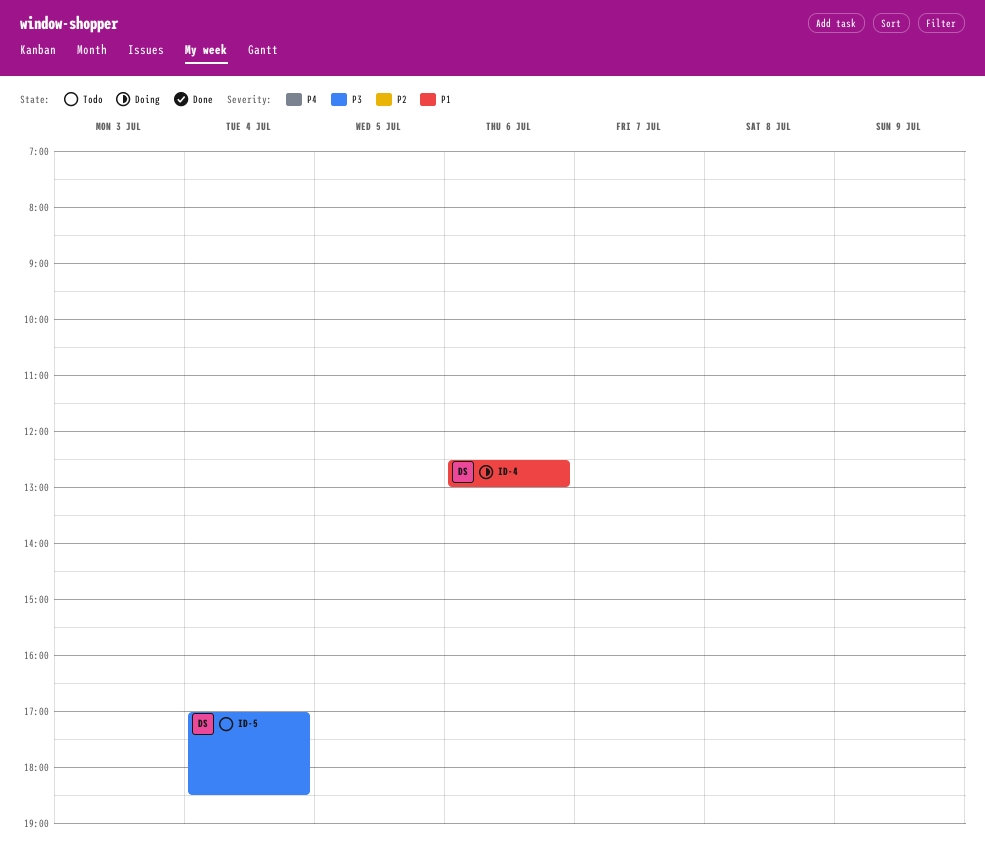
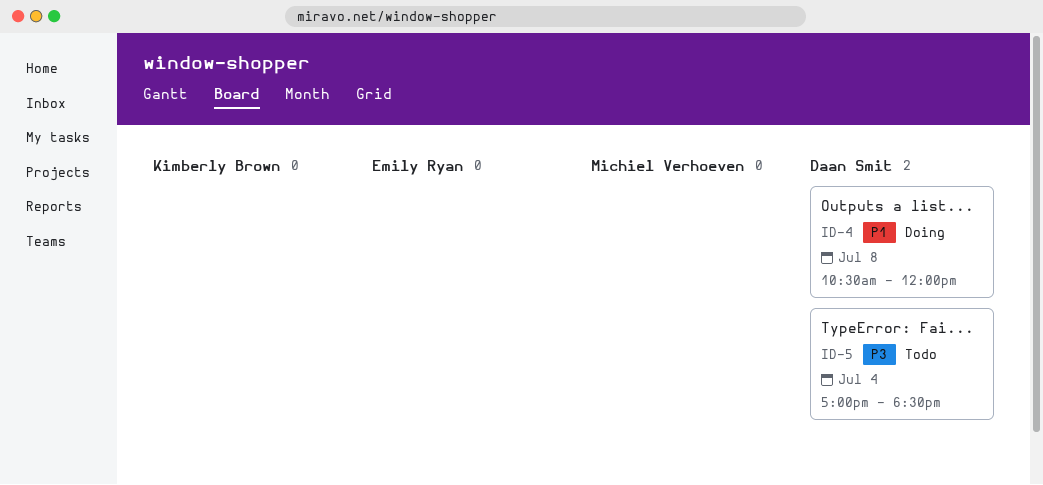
ID-4, day: Jul 6 -> Jul 8
ID-4, begins: 12:30 -> 10:30
ID-4, ends: 13:00 -> 12:00

